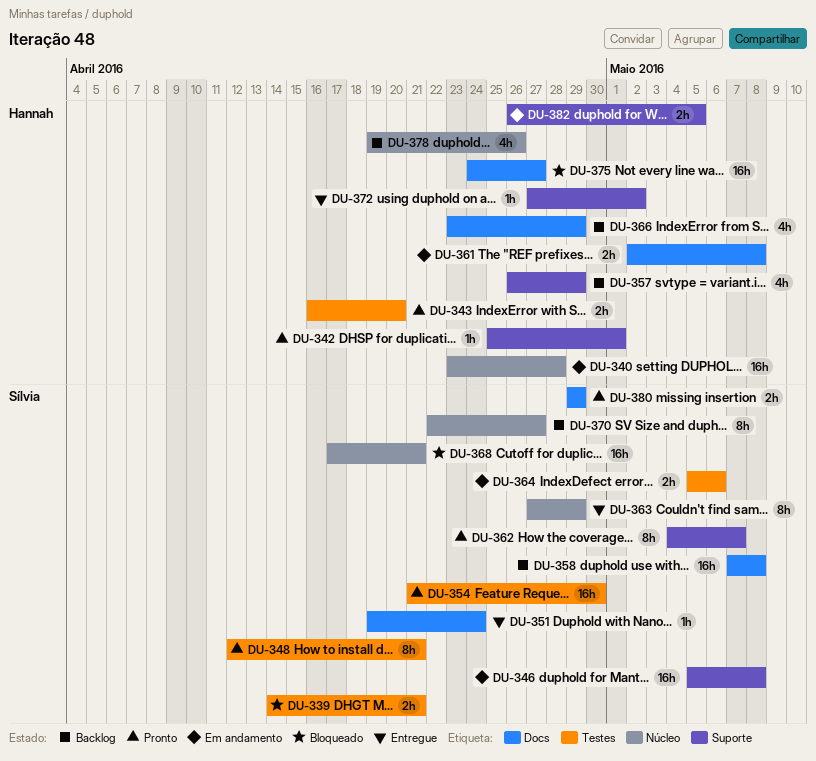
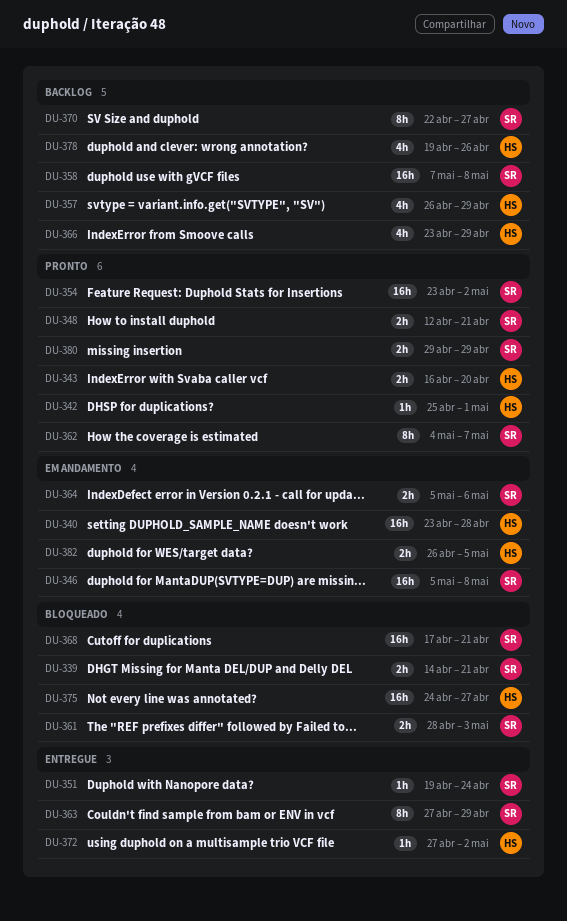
DU-348, estimate: 8h -> 2h
DU-354, start: Apr 21 -> Apr 23
DU-354, due: Apr 30 -> May 2
DU-361, status: Em andamento -> Bloqueado
DU-361, owner: Hannah -> Sílvia
DU-361, start: May 2 -> Apr 28
DU-361, due: May 8 -> May 3

